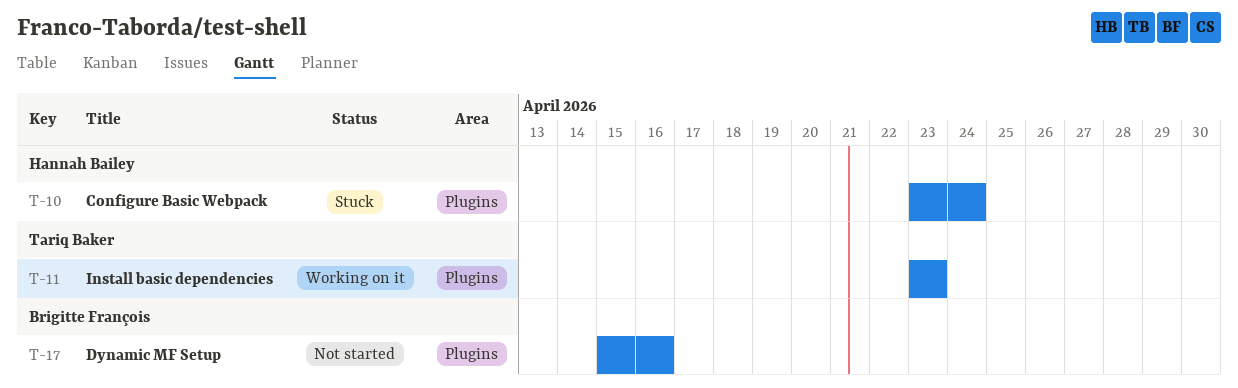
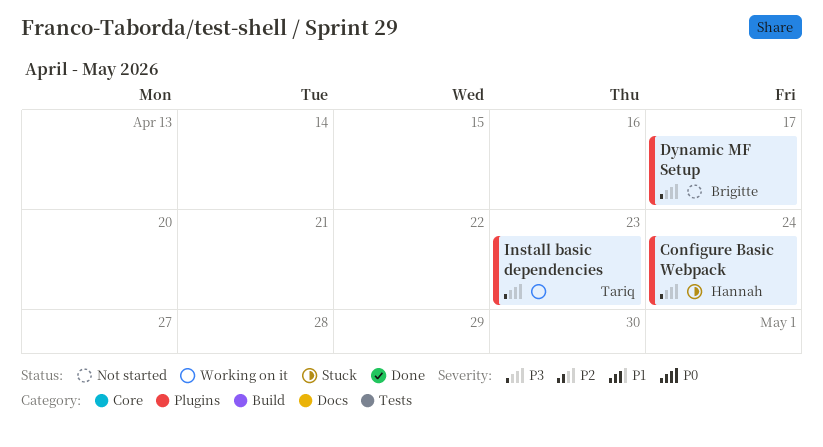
Dynamic MF Setup, due: Apr 16 -> Apr 17

